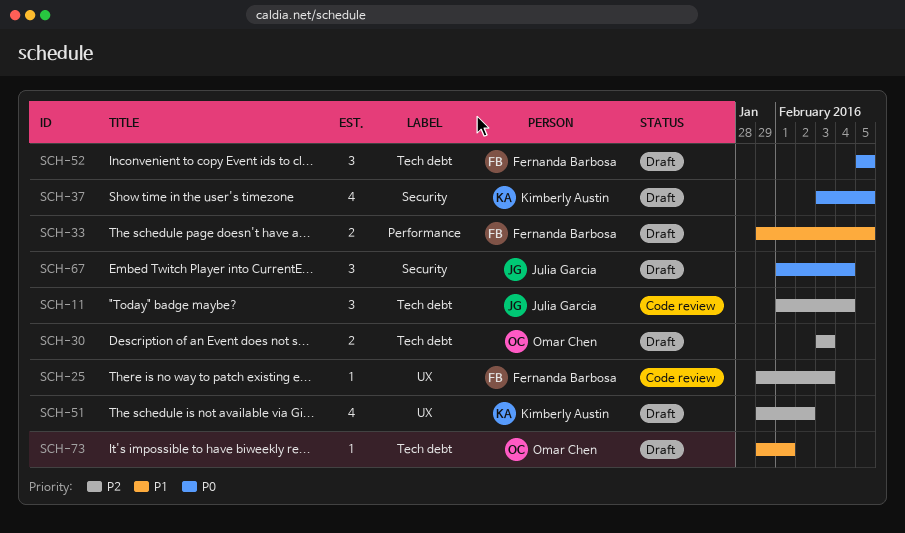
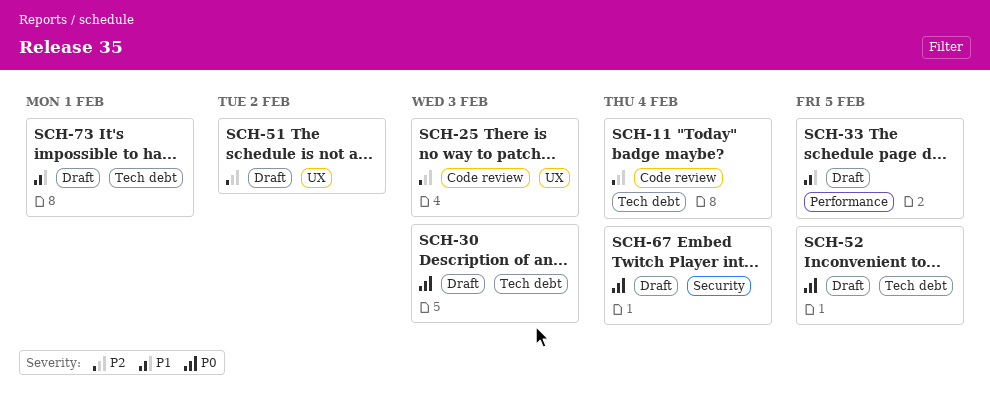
SCH-30, priority: P2 -> P0
SCH-37: present -> none

